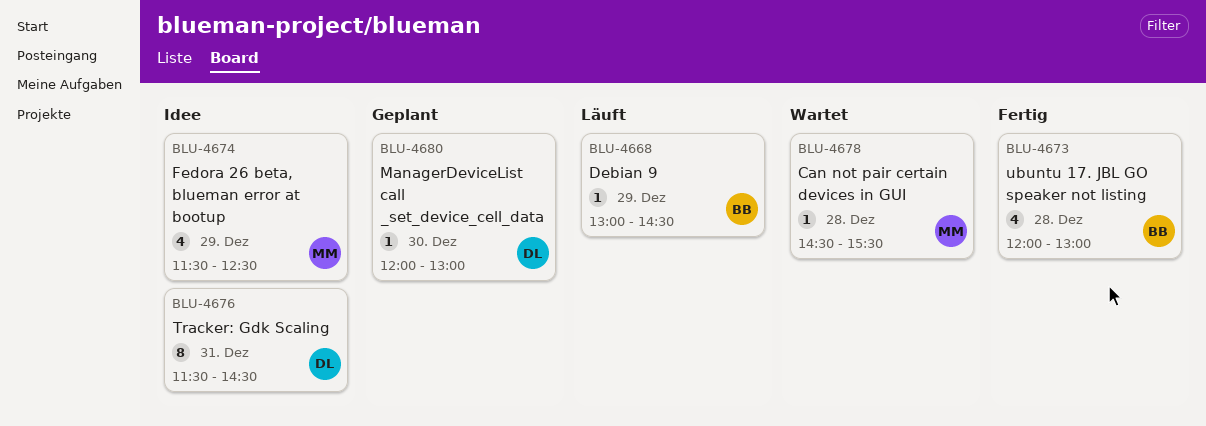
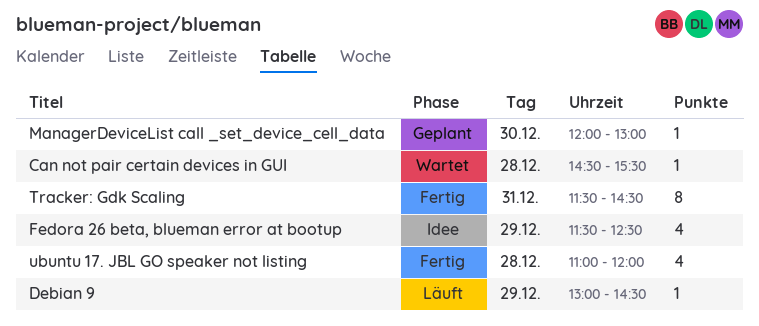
Tracker: Gdk Scaling, status: Idee -> Fertig
ubuntu 17. JBL GO speaker not listing, begins: 12:00 -> 11:00
ubuntu 17. JBL GO speaker not listing, ends: 13:00 -> 12:00

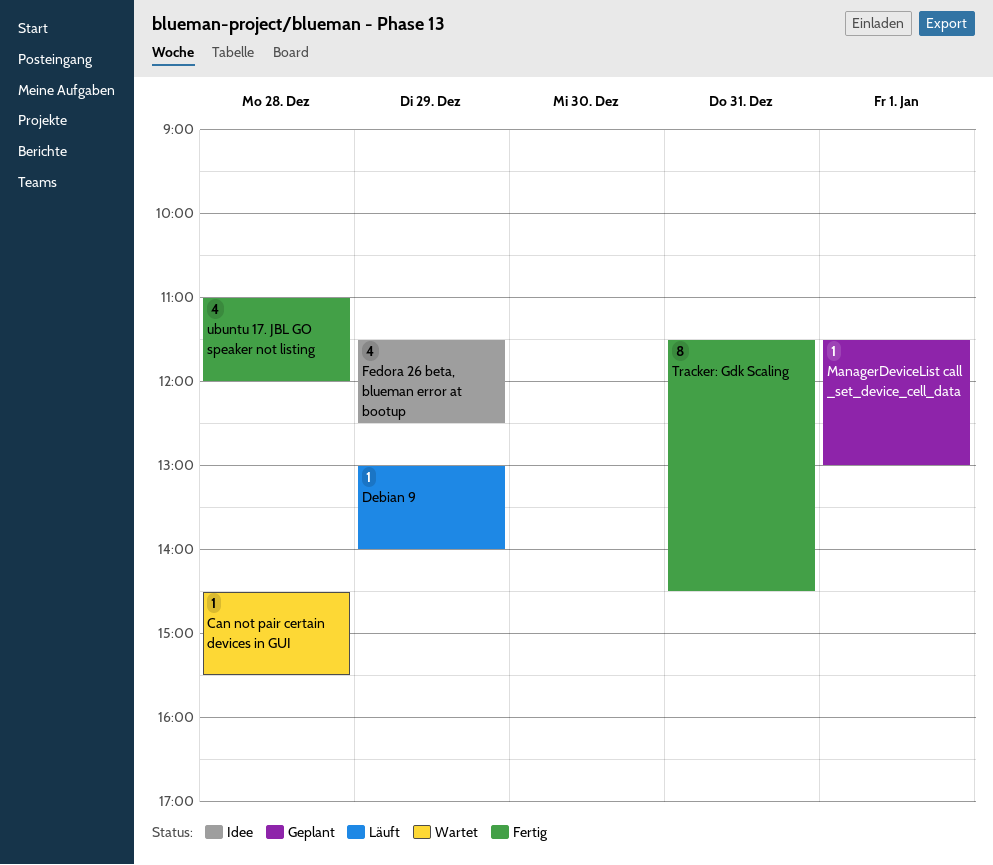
Debian 9, ends: 14:30 -> 14:00
ManagerDeviceList call _set_device_cell_data, day: Dec 30 -> Jan 1
ManagerDeviceList call _set_device_cell_data, begins: 12:00 -> 11:30

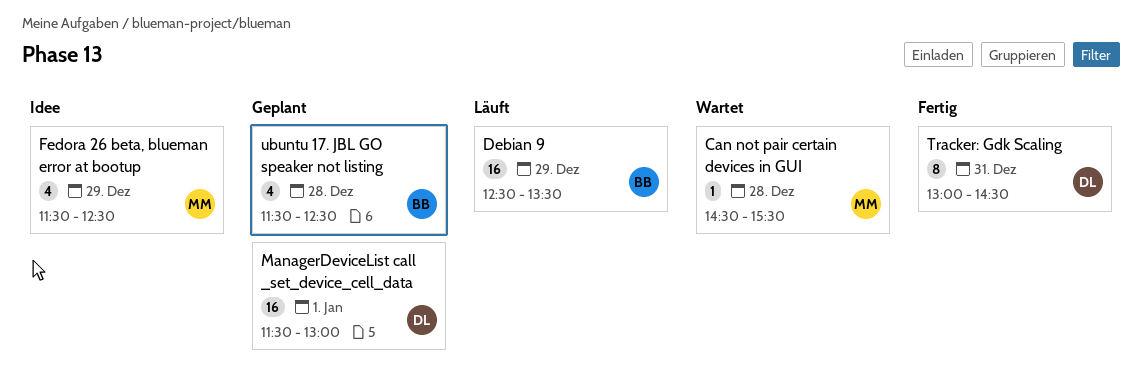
Debian 9, estimate: 1 -> 16
Debian 9, begins: 13:00 -> 12:30
Debian 9, ends: 14:00 -> 13:30
ManagerDeviceList call _set_device_cell_data, estimate: 1 -> 16
Tracker: Gdk Scaling, begins: 11:30 -> 13:00
ubuntu 17. JBL GO speaker not listing, status: Fertig -> Geplant
ubuntu 17. JBL GO speaker not listing, begins: 11:00 -> 11:30
ubuntu 17. JBL GO speaker not listing, ends: 12:00 -> 12:30

